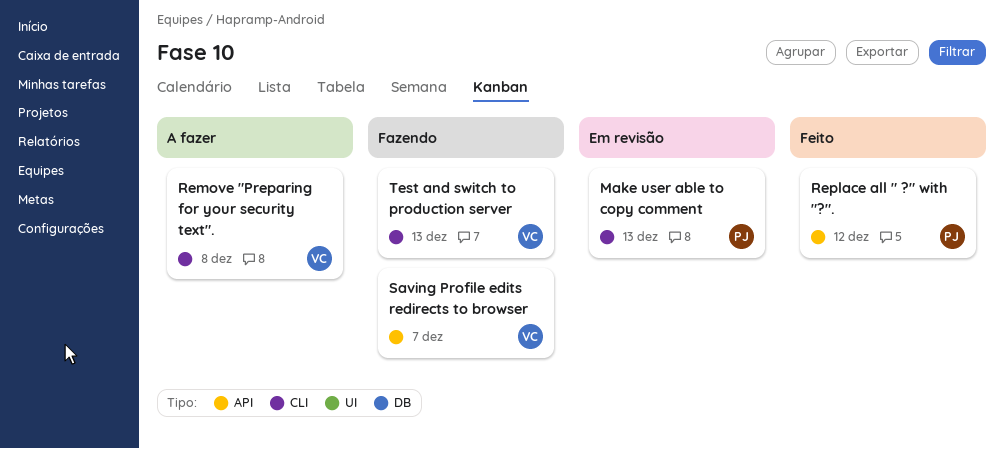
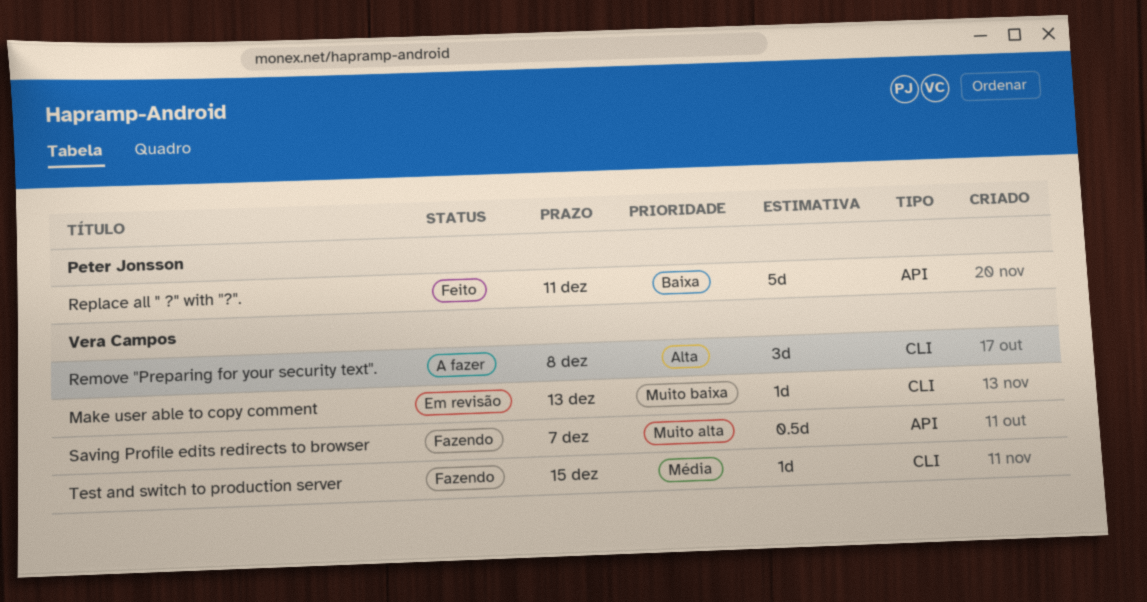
Make user able to copy comment, owner: Peter Jonsson -> Vera Campos
Replace all " ?" with "?"., due: Dec 12 -> Dec 11
Test and switch to production server, due: Dec 13 -> Dec 15

